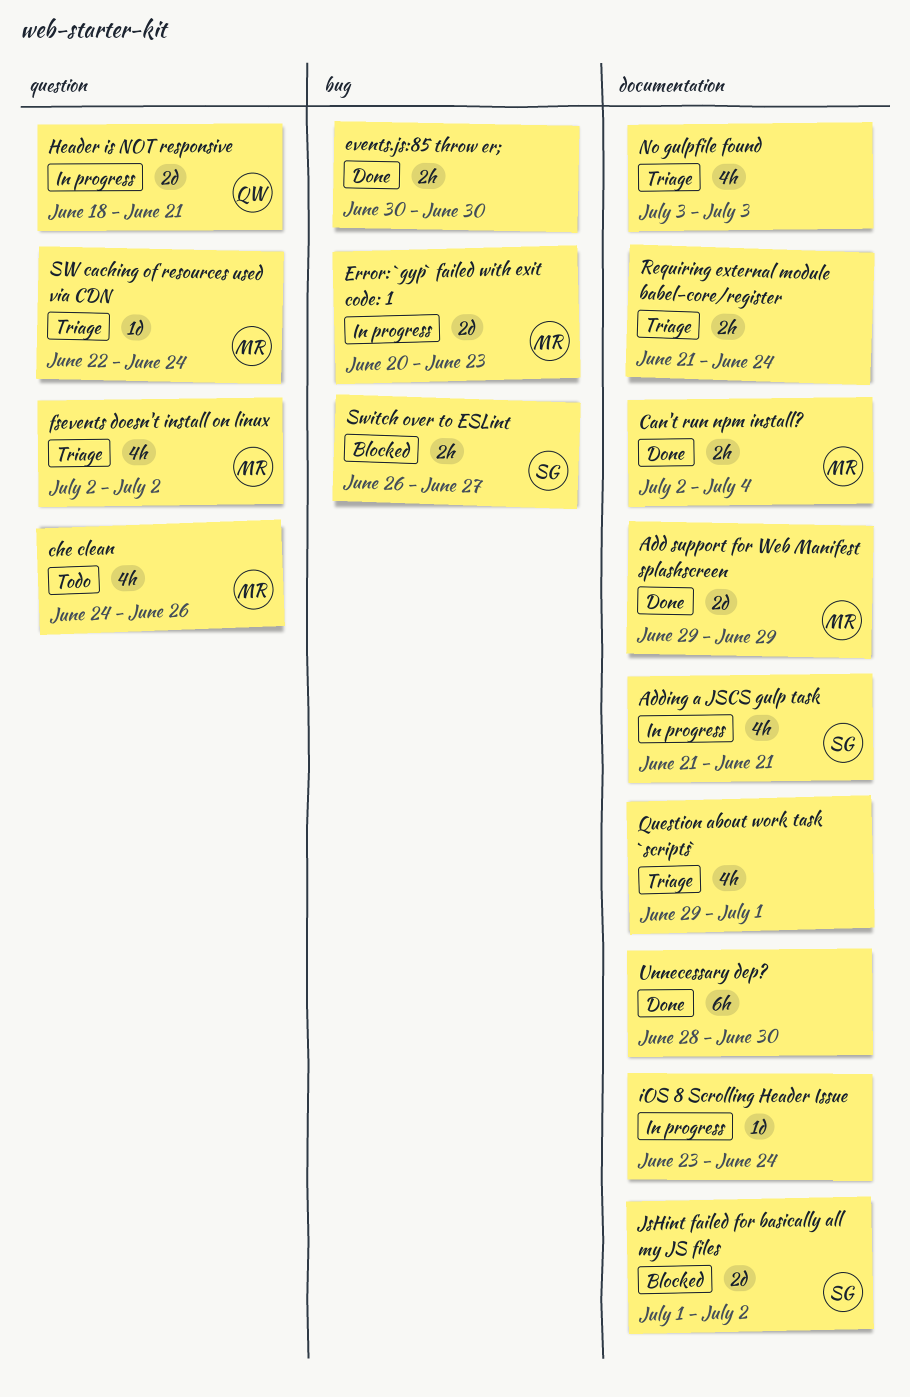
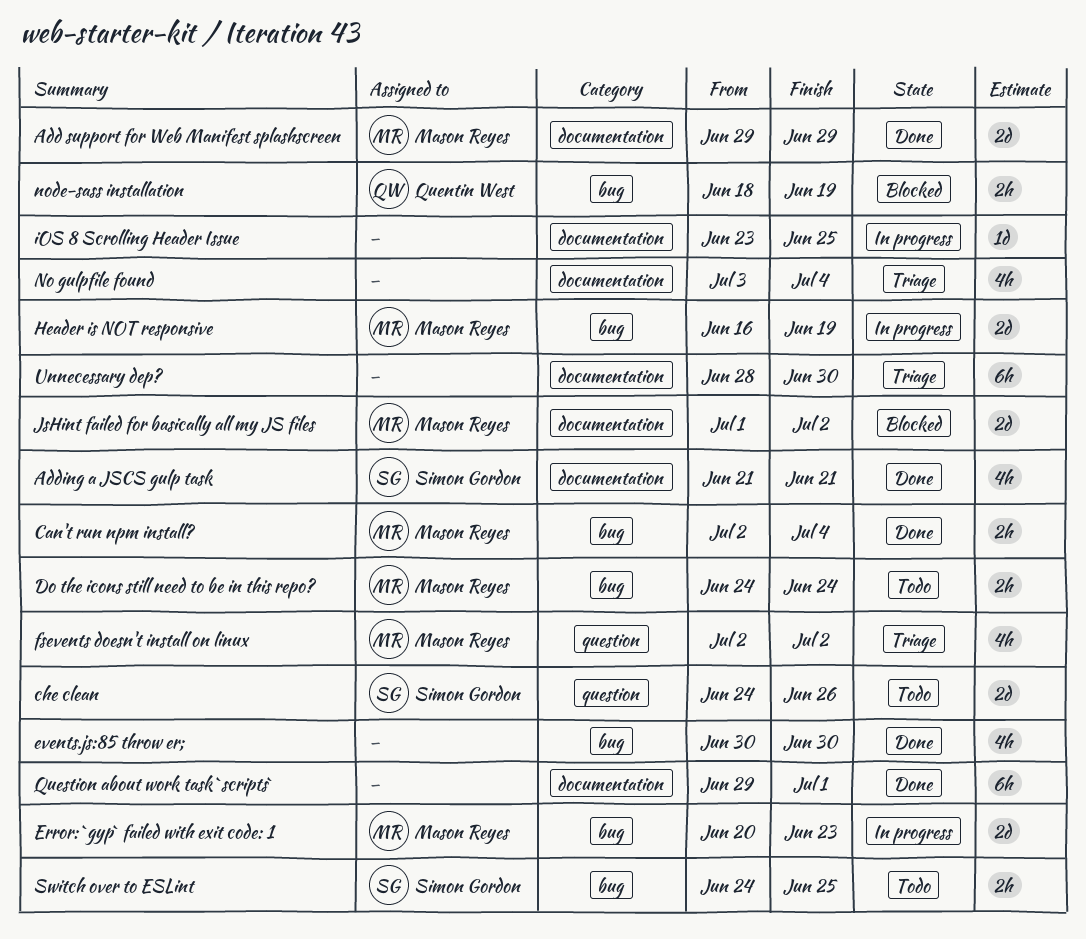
Adding a JSCS gulp task, status: In progress -> Done
Can't run npm install?, label: documentation -> bug
che clean, owner: Mason Reyes -> Simon Gordon
che clean, estimate: 4h -> 2d
Do the icons still need to be in this repo?: none -> present
events.js:85 throw er;, estimate: 2h -> 4h
Header is NOT responsive, owner: Quentin West -> Mason Reyes
Header is NOT responsive, label: question -> bug
Header is NOT responsive, start: Jun 18 -> Jun 16
Header is NOT responsive, due: Jun 21 -> Jun 19
iOS 8 Scrolling Header Issue, due: Jun 24 -> Jun 25
JsHint failed for basically all my JS files, owner: Simon Gordon -> Mason Reyes
No gulpfile found, due: Jul 3 -> Jul 4
node-sass installation: none -> present
Question about work task `scripts`, status: Triage -> Done
Question about work task `scripts`, estimate: 4h -> 6h
Requiring external module babel-core/register: present -> none
SW caching of resources used via CDN: present -> none
Switch over to ESLint, status: Blocked -> Todo
Switch over to ESLint, start: Jun 26 -> Jun 24
Switch over to ESLint, due: Jun 27 -> Jun 25
Unnecessary dep?, status: Done -> Triage

